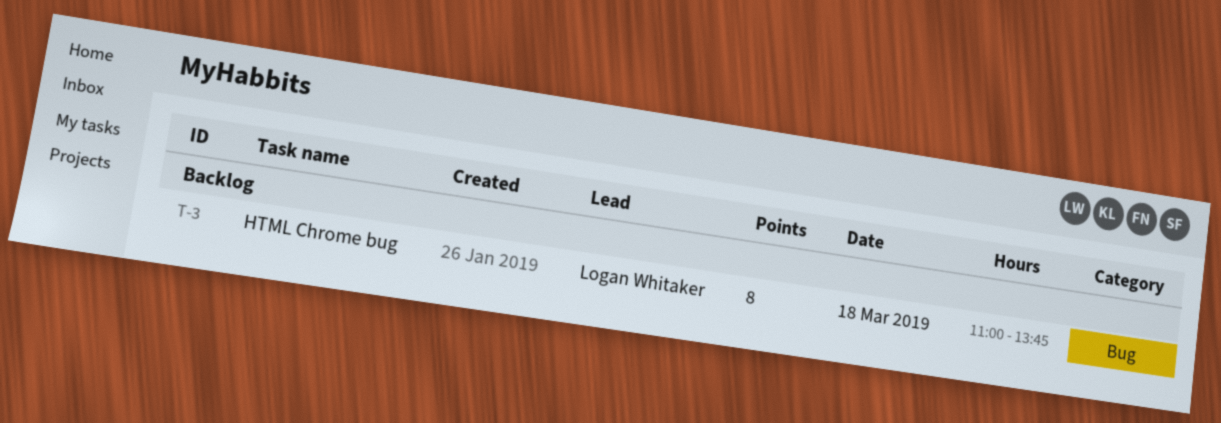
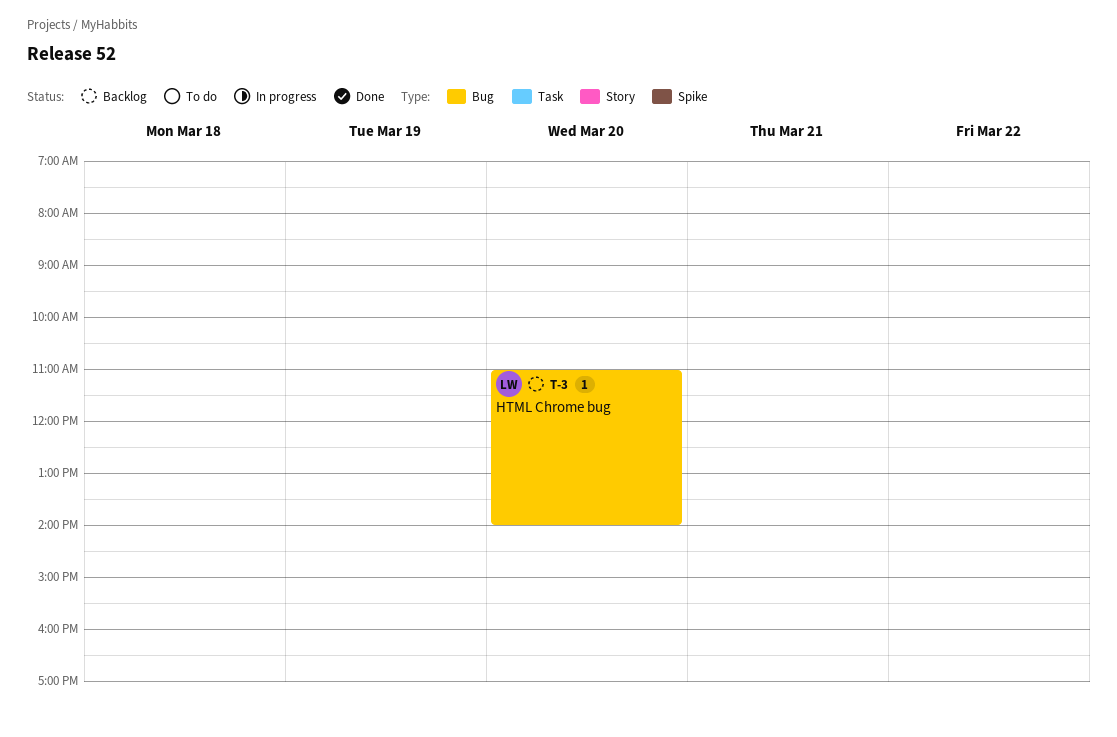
T-3, estimate: 8 -> 1
T-3, day: Mar 18 -> Mar 20
T-3, ends: 13:45 -> 14:00

